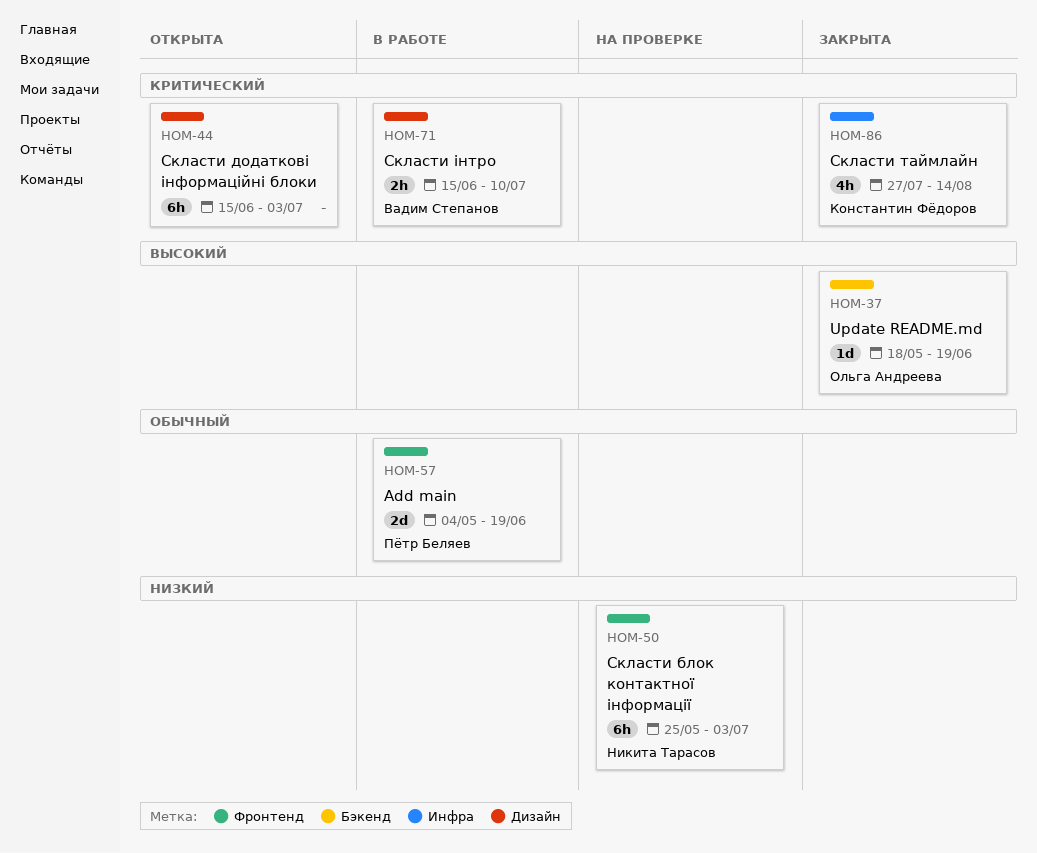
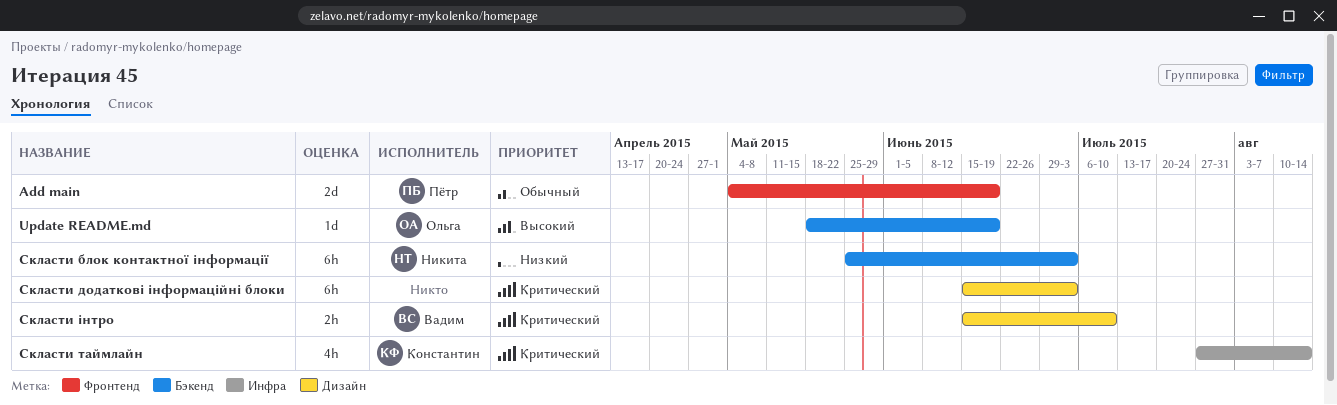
Скласти блок контактної інформації, label: Фронтенд -> Бэкенд

